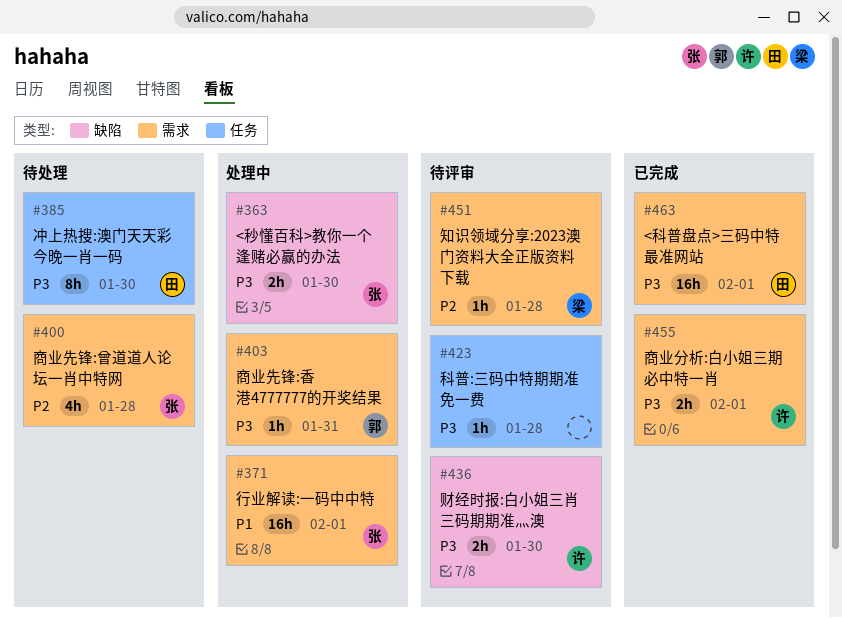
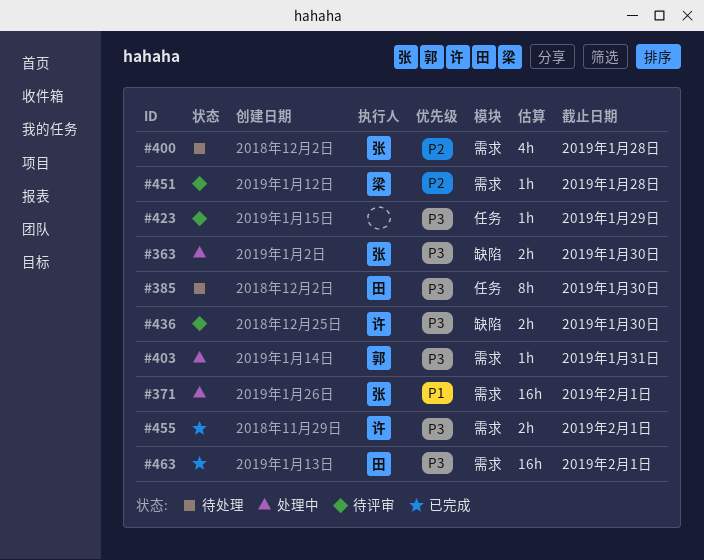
#423, due: Jan 28 -> Jan 29

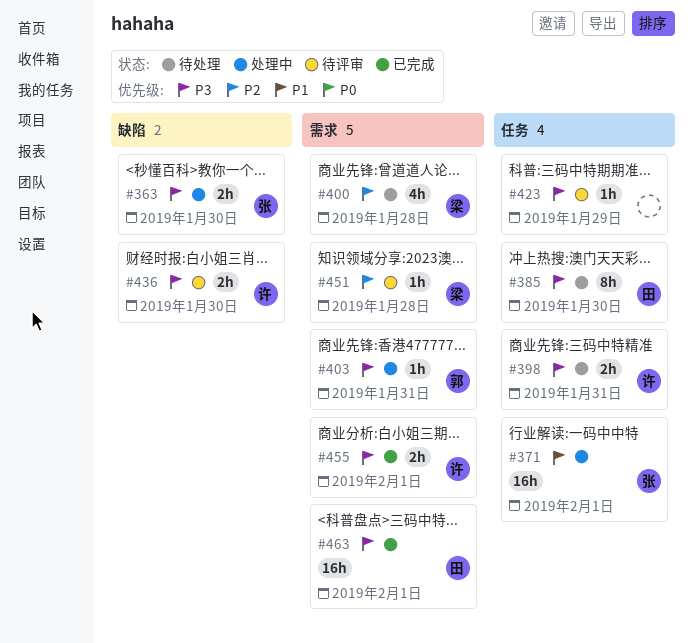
#371, label: 需求 -> 任务
#398: none -> present
#400, owner: 张 -> 梁

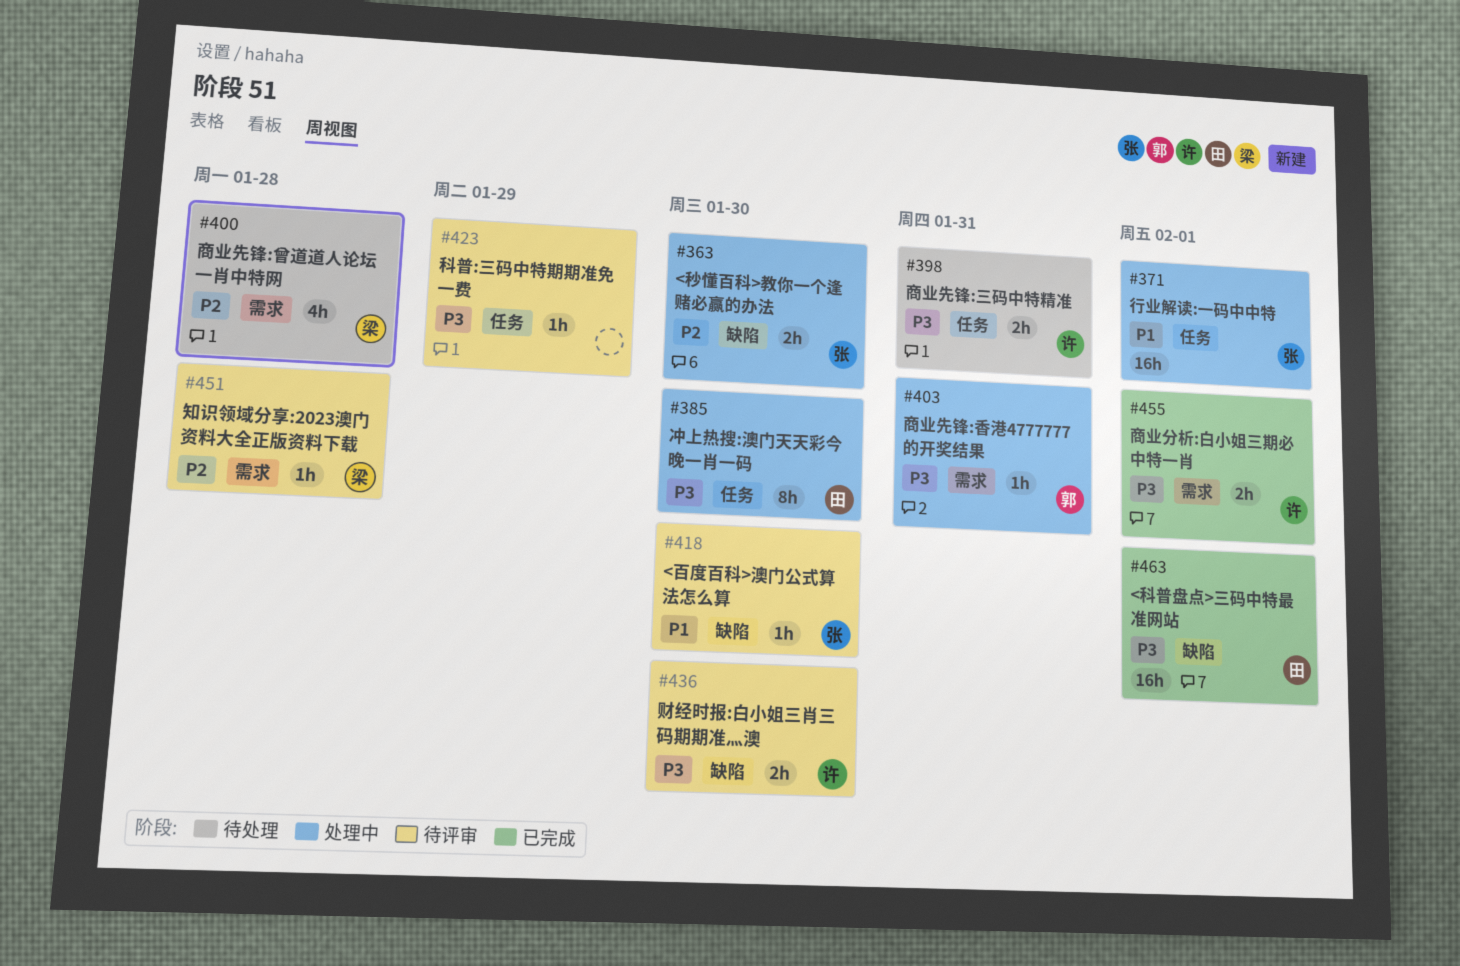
#363, priority: P3 -> P2
#385, status: 待处理 -> 处理中
#418: none -> present
#463, label: 需求 -> 缺陷

